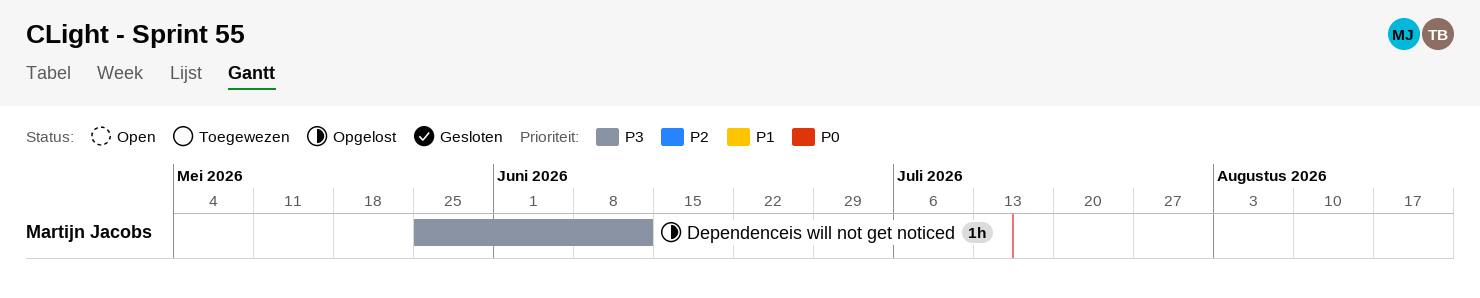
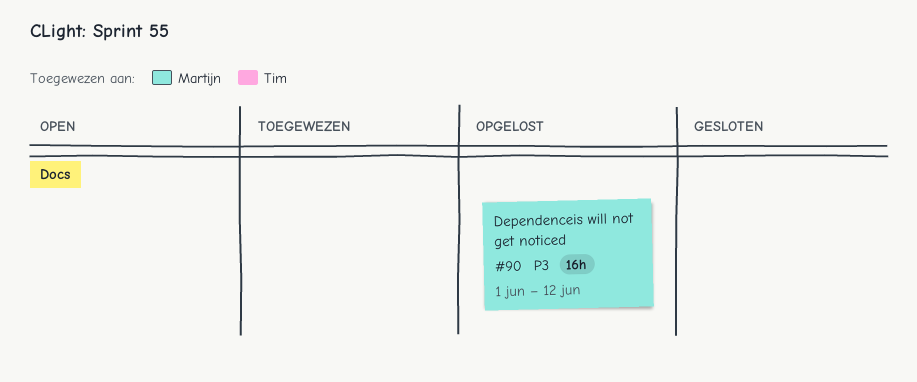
Dependenceis will not get noticed, estimate: 1h -> 16h
Dependenceis will not get noticed, start: May 25 -> Jun 1

